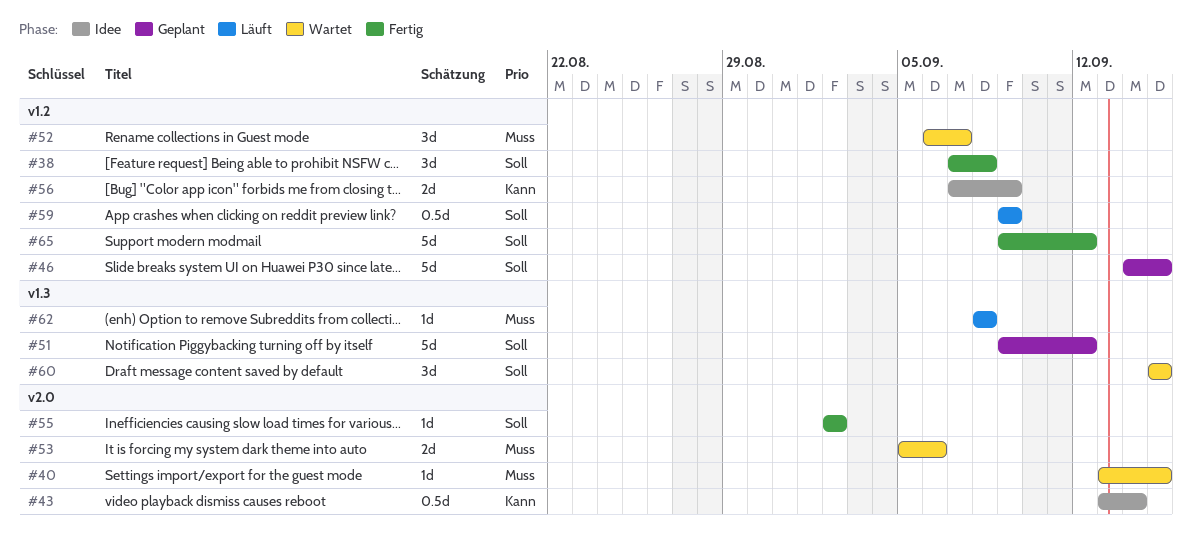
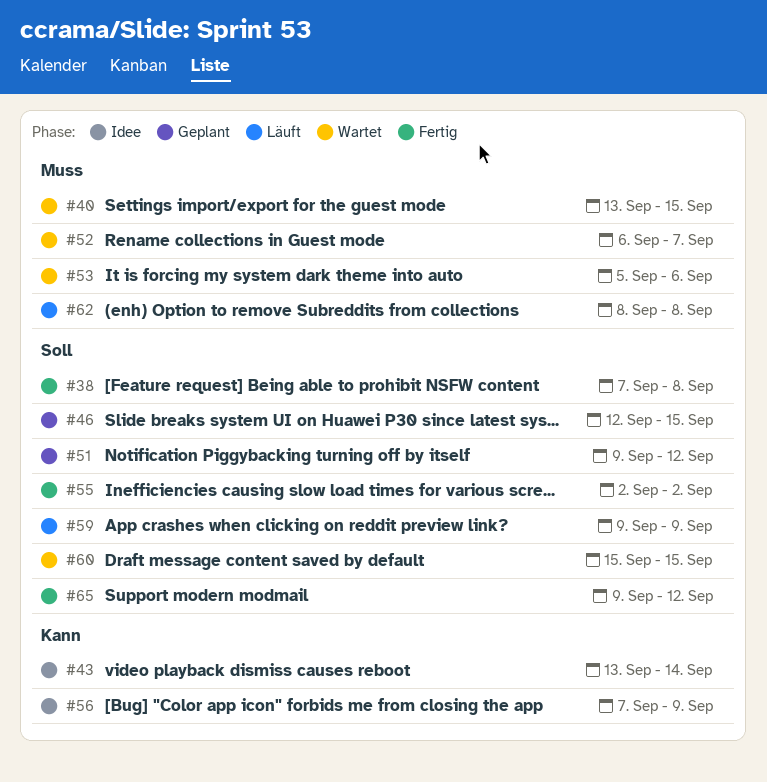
#46, start: Sep 14 -> Sep 12

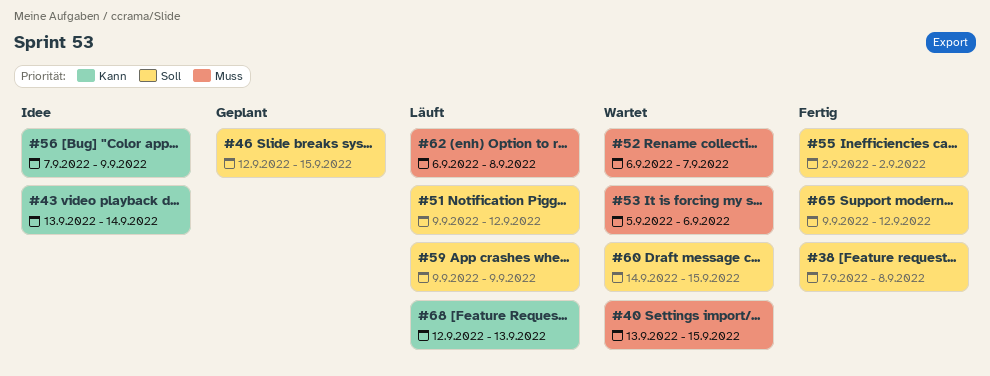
#51, status: Geplant -> Läuft
#60, start: Sep 15 -> Sep 14
#62, start: Sep 8 -> Sep 6
#68: none -> present

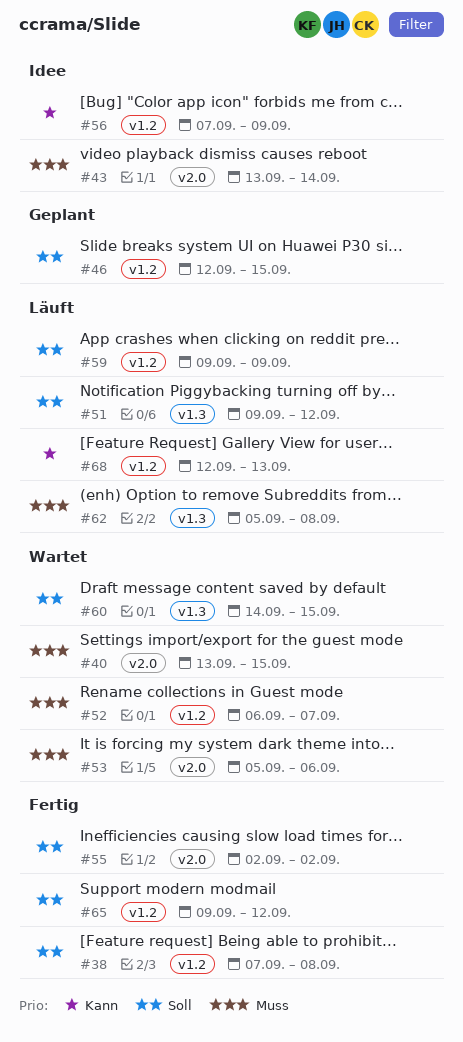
#43, priority: Kann -> Muss
#62, start: Sep 6 -> Sep 5

